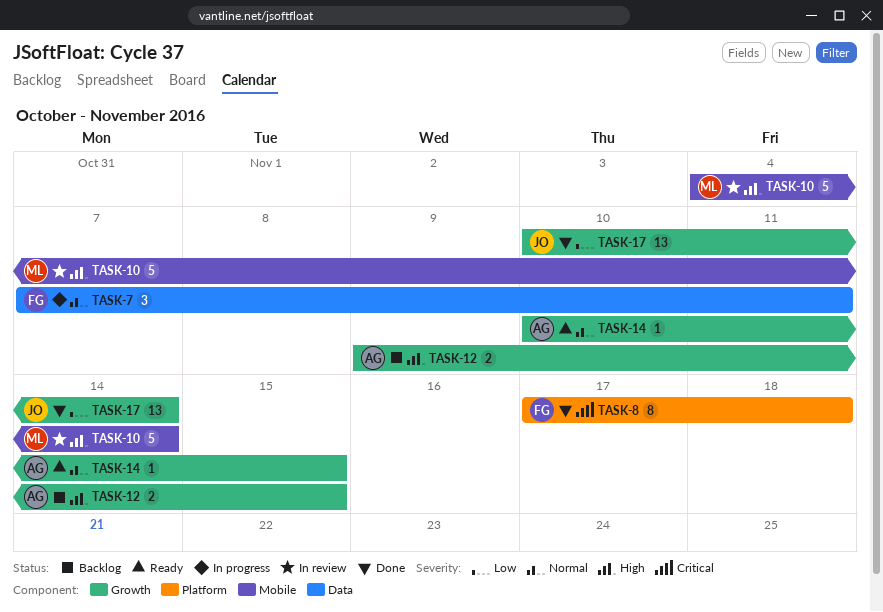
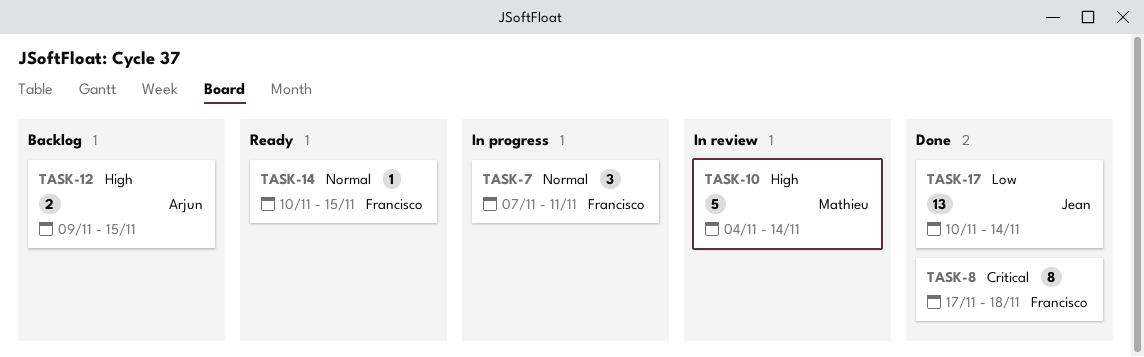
TASK-14, owner: Arjun -> Francisco

